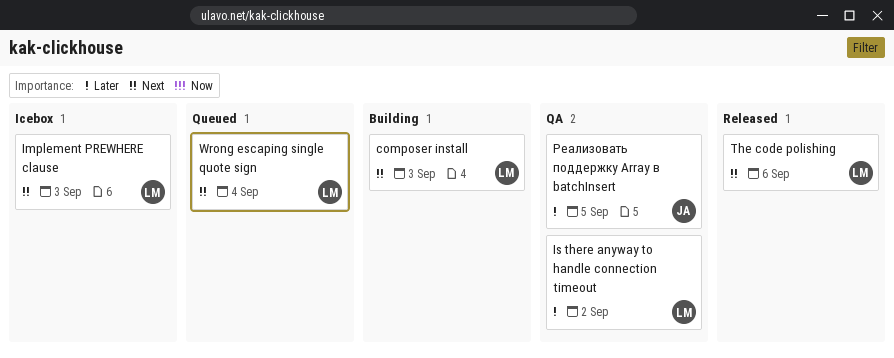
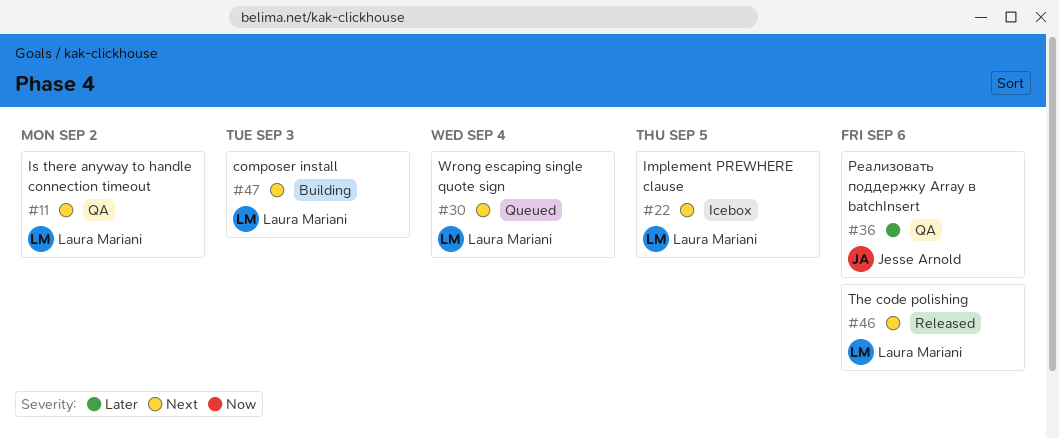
Implement PREWHERE clause, due: Sep 3 -> Sep 5
Is there anyway to handle connection timeout, priority: Later -> Next
Реализовать поддержку Array в batchInsert, due: Sep 5 -> Sep 6

